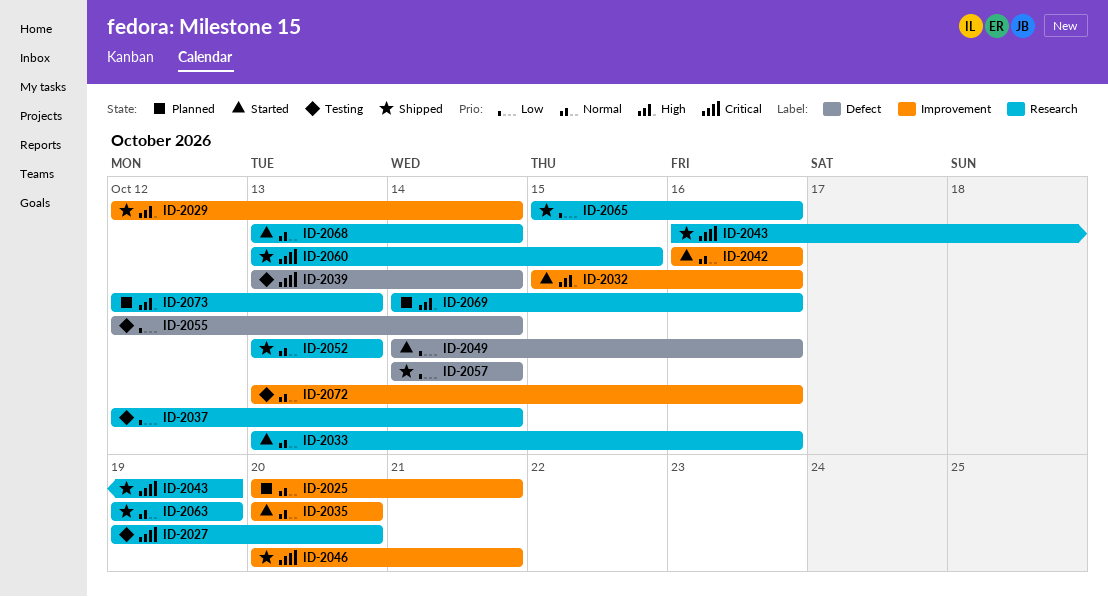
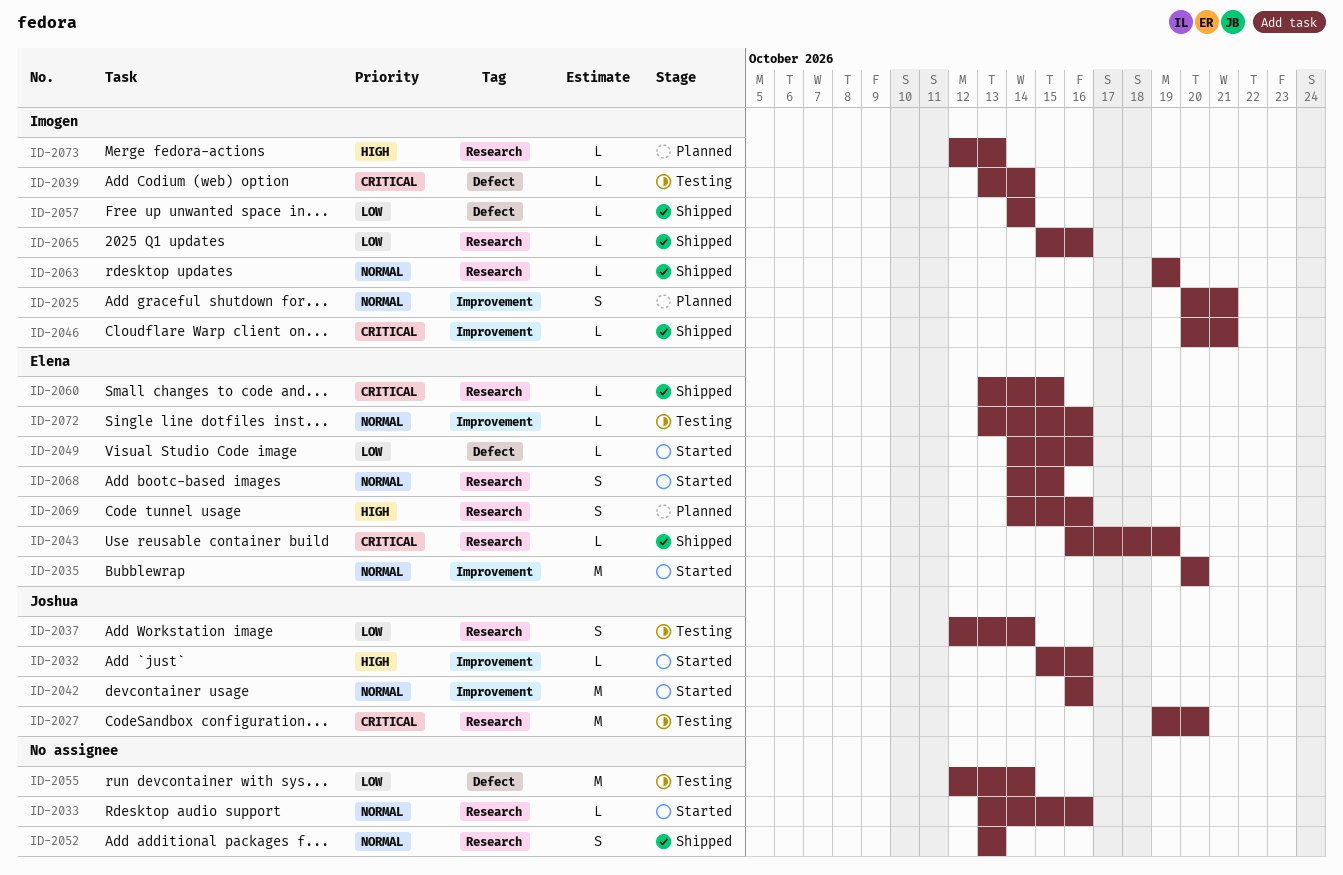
ID-2029: present -> none
ID-2068, start: Oct 13 -> Oct 14
ID-2068, due: Oct 14 -> Oct 15

